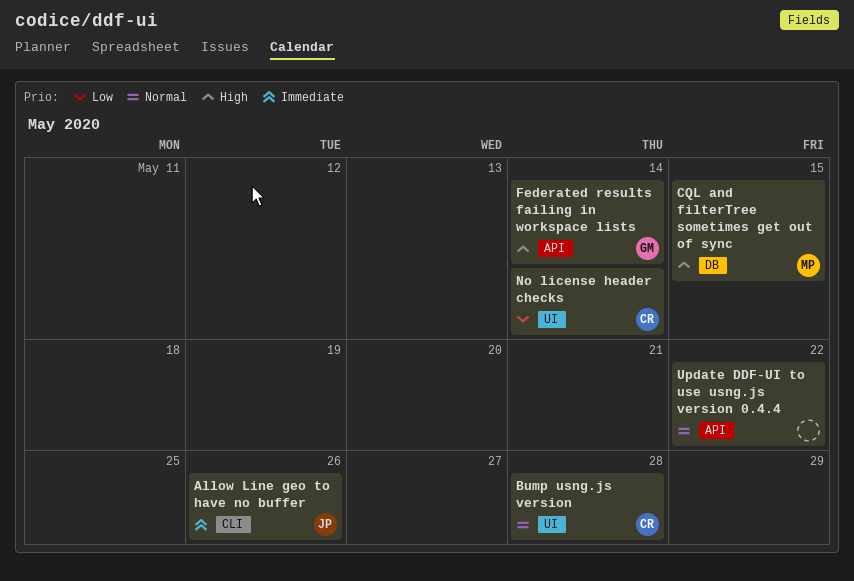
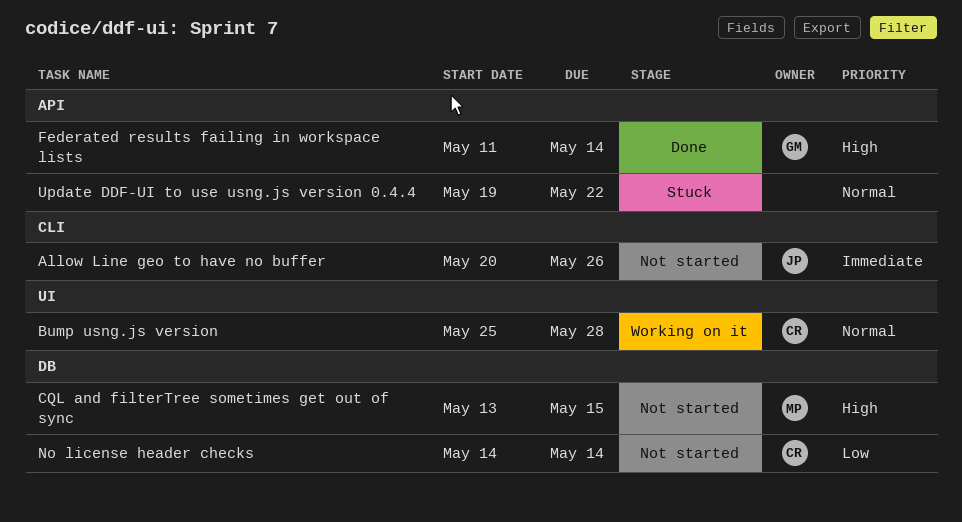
No license header checks, label: UI -> DB

